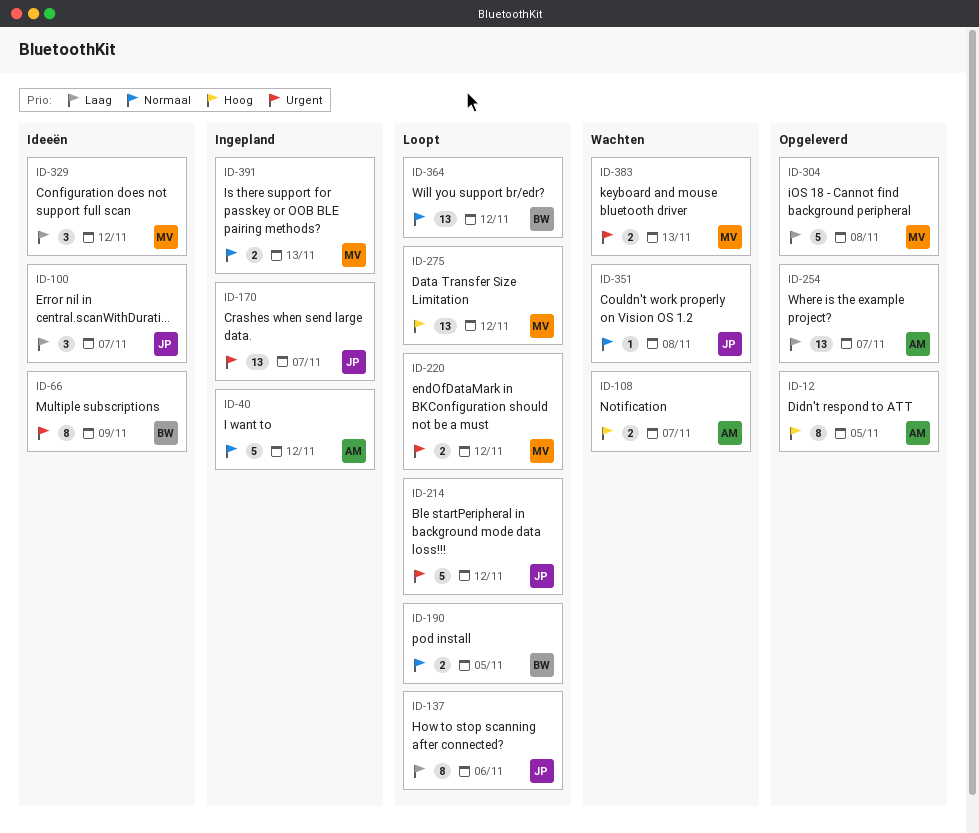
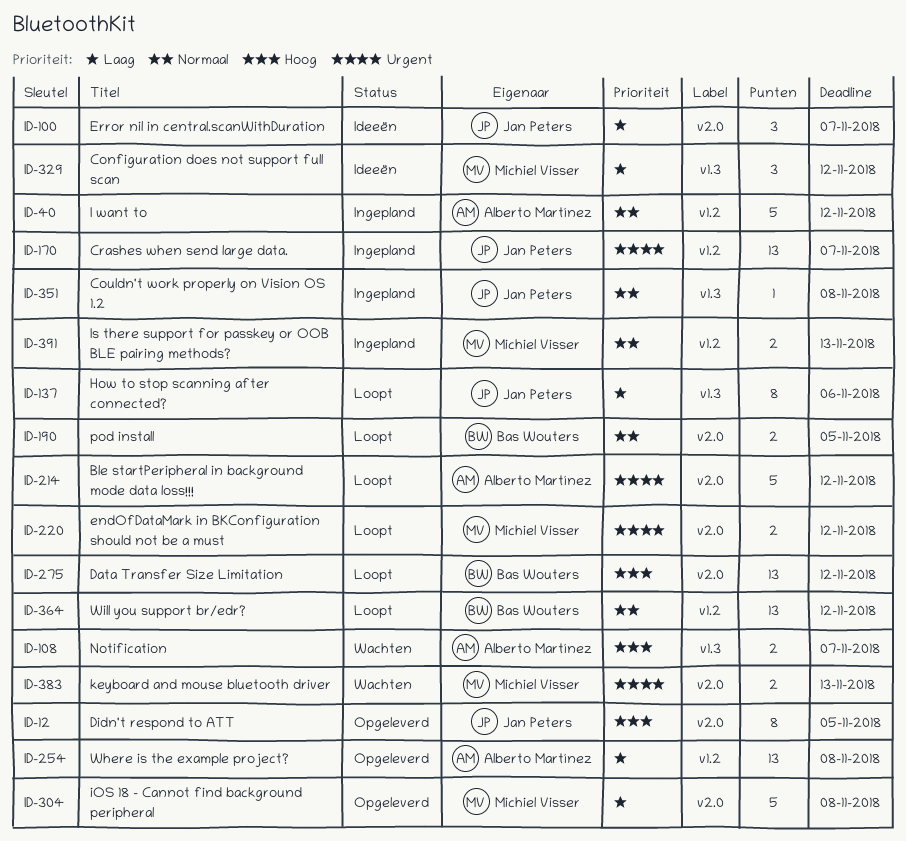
ID-12, owner: Alberto Martínez -> Jan Peters
ID-66: present -> none
ID-214, owner: Jan Peters -> Alberto Martínez
ID-254, due: Nov 7 -> Nov 8
ID-275, owner: Michiel Visser -> Bas Wouters
ID-351, status: Wachten -> Ingepland

